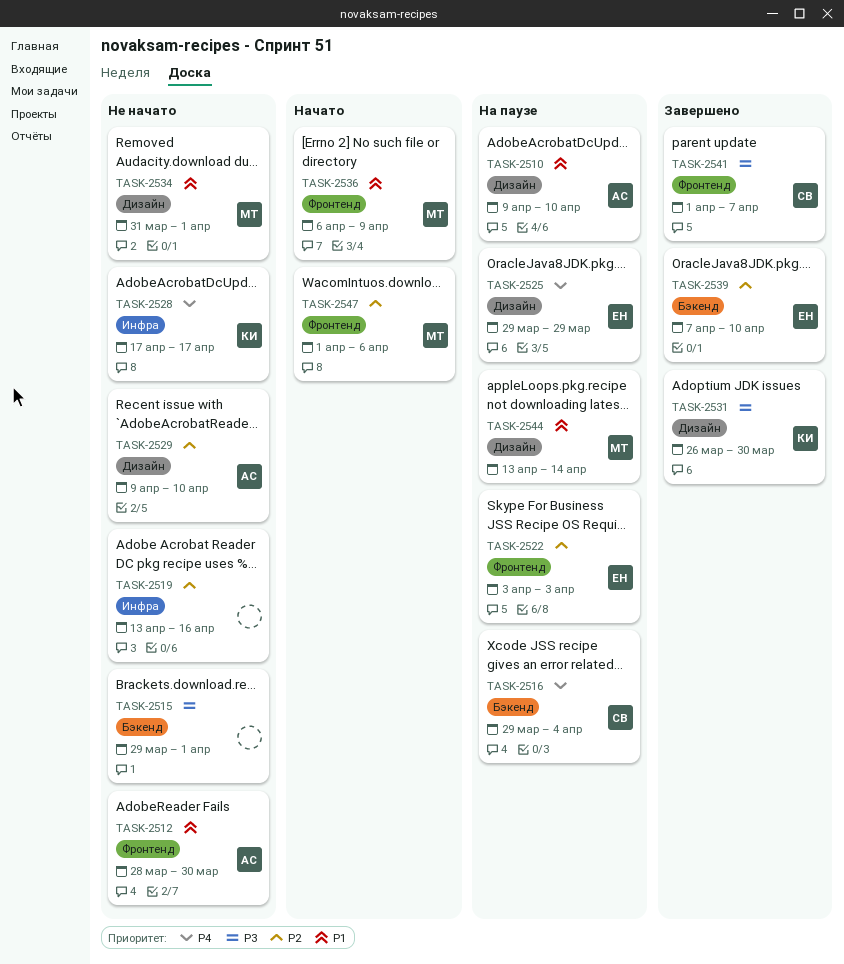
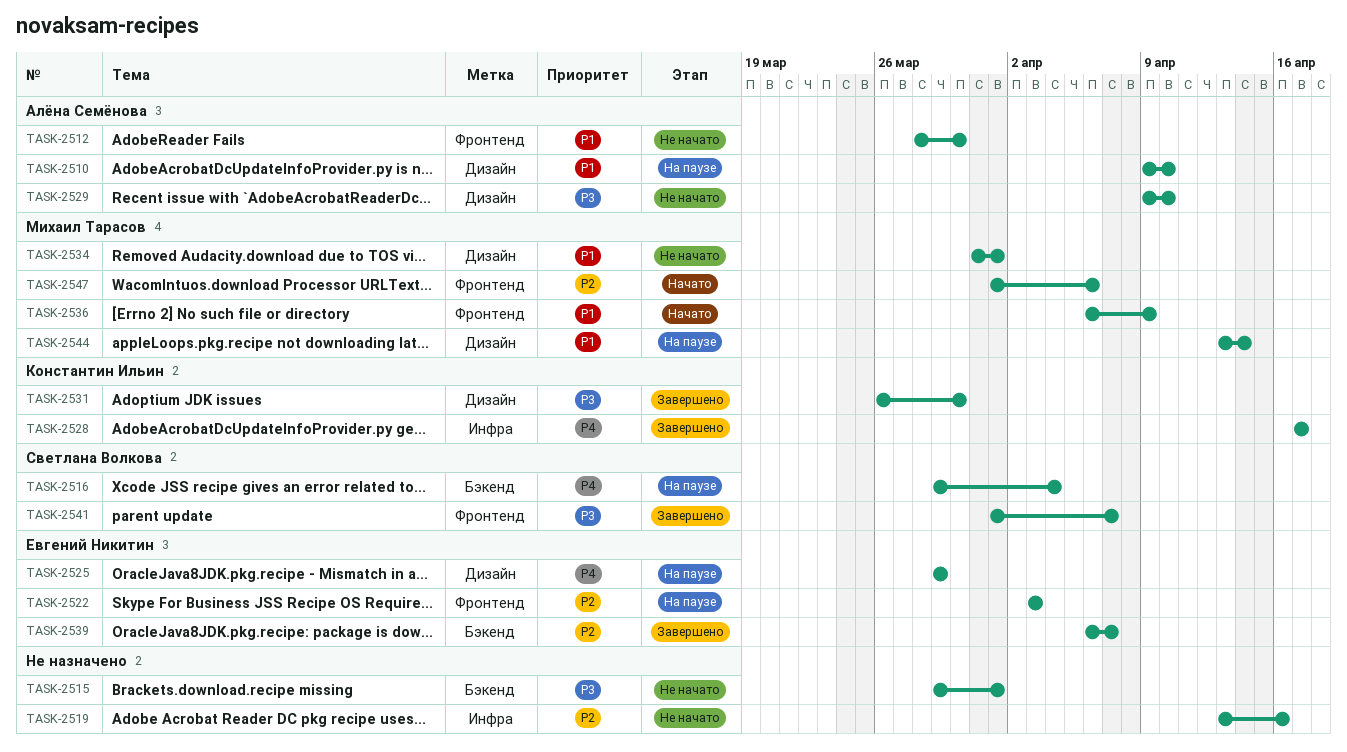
TASK-2528, status: Не начато -> Завершено
TASK-2529, priority: P2 -> P3
TASK-2539, start: Apr 7 -> Apr 6
TASK-2539, due: Apr 10 -> Apr 7

